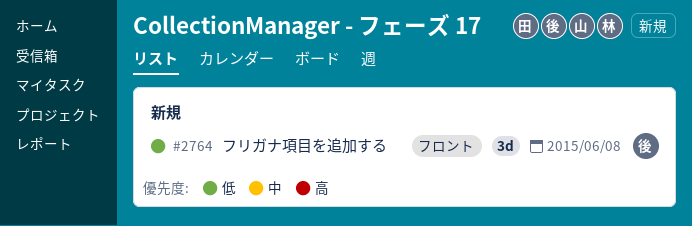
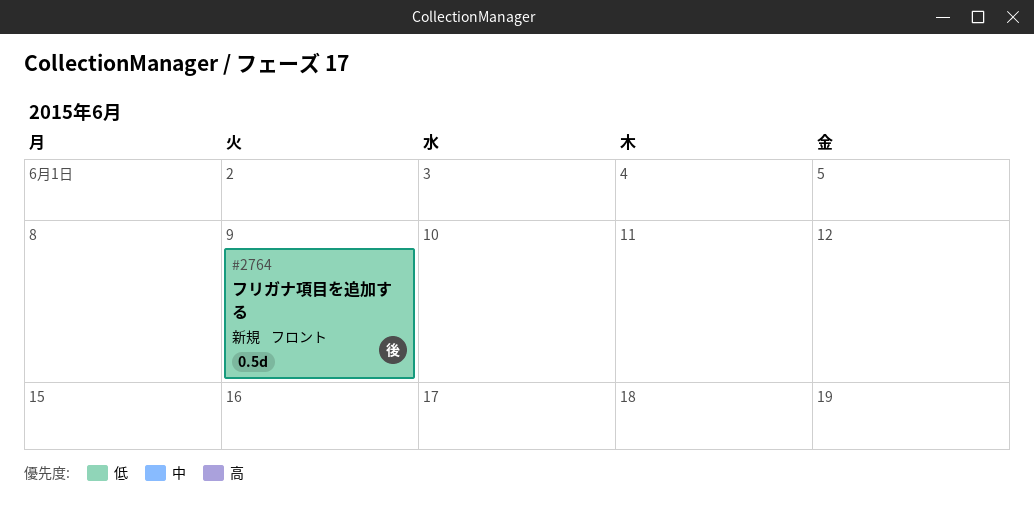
#2764, estimate: 3d -> 0.5d
#2764, due: Jun 8 -> Jun 9

